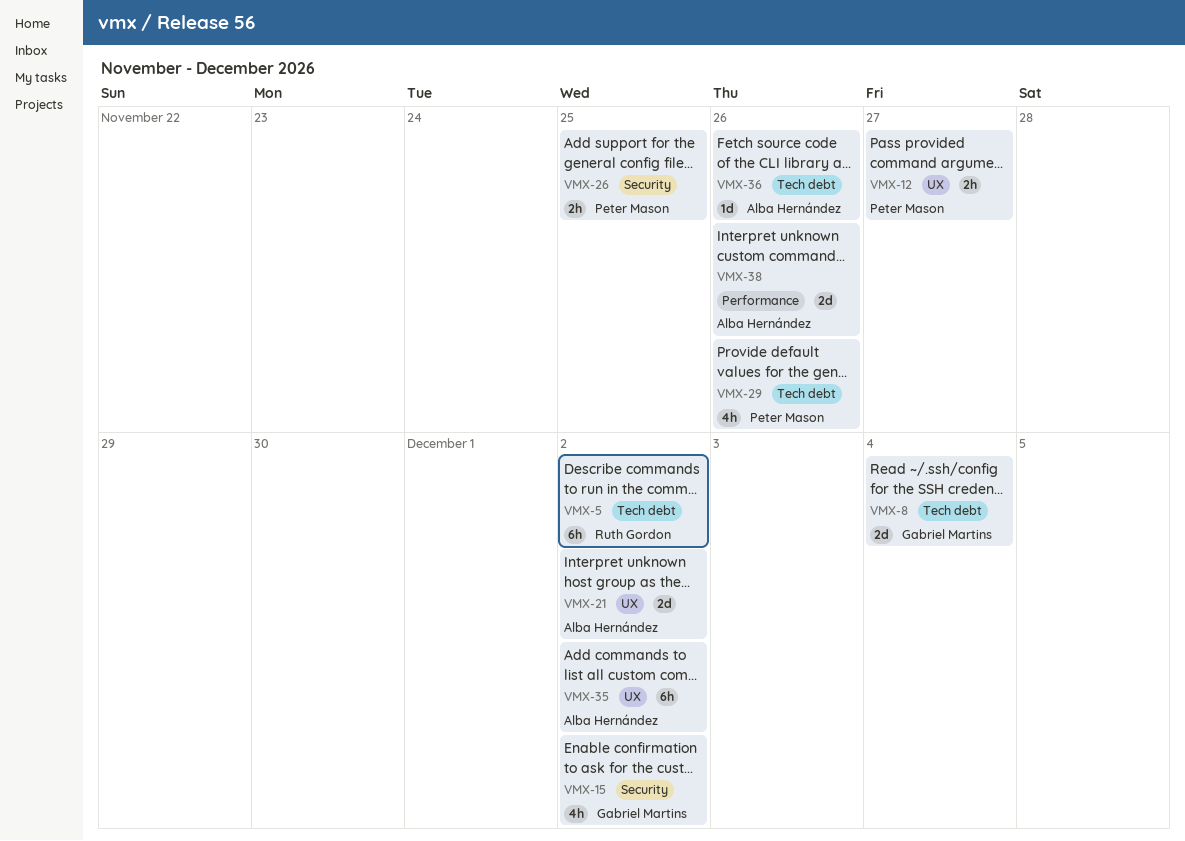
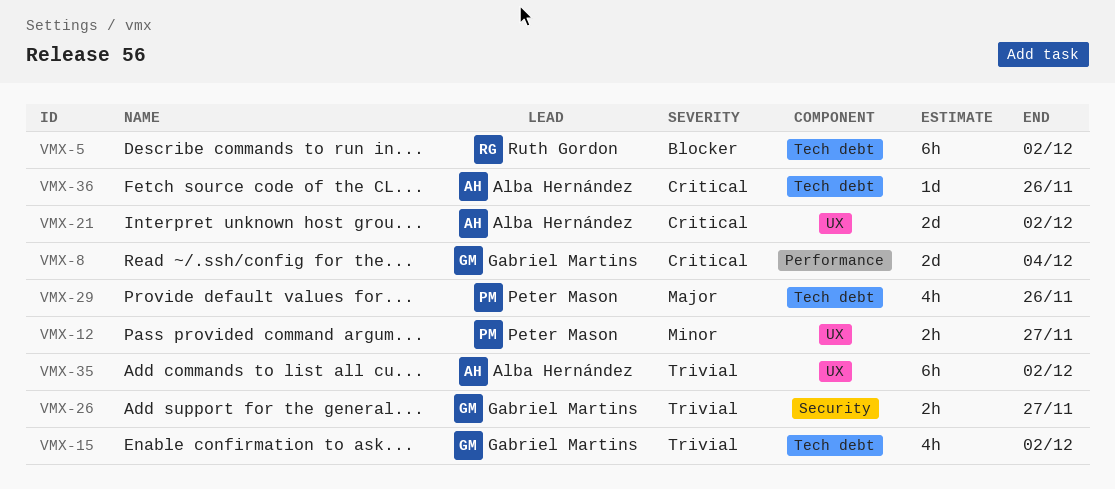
VMX-8, label: Tech debt -> Performance
VMX-15, label: Security -> Tech debt
VMX-26, owner: Peter Mason -> Gabriel Martins
VMX-26, due: Nov 25 -> Nov 27
VMX-38: present -> none

